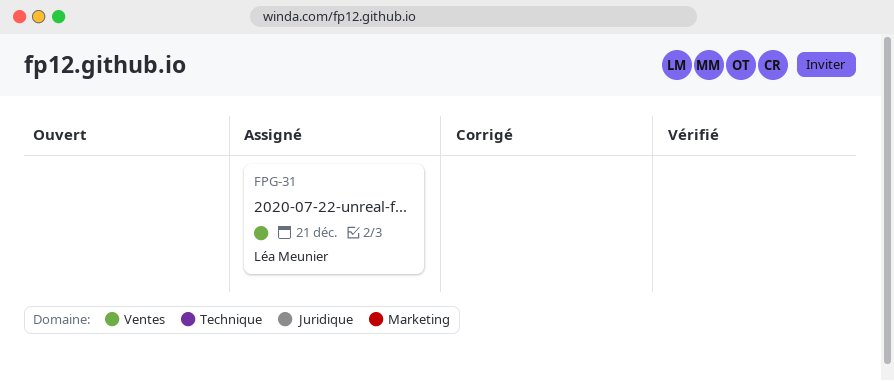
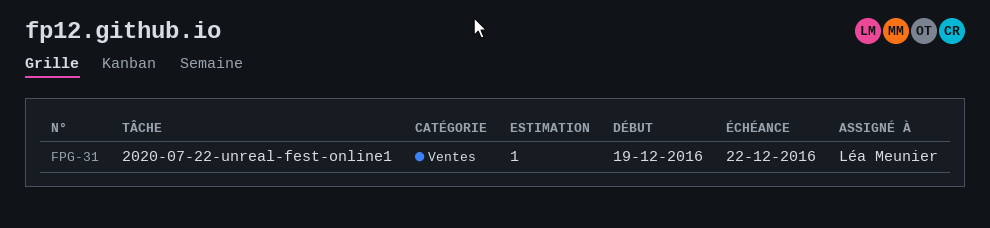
FPG-31, due: Dec 21 -> Dec 22

